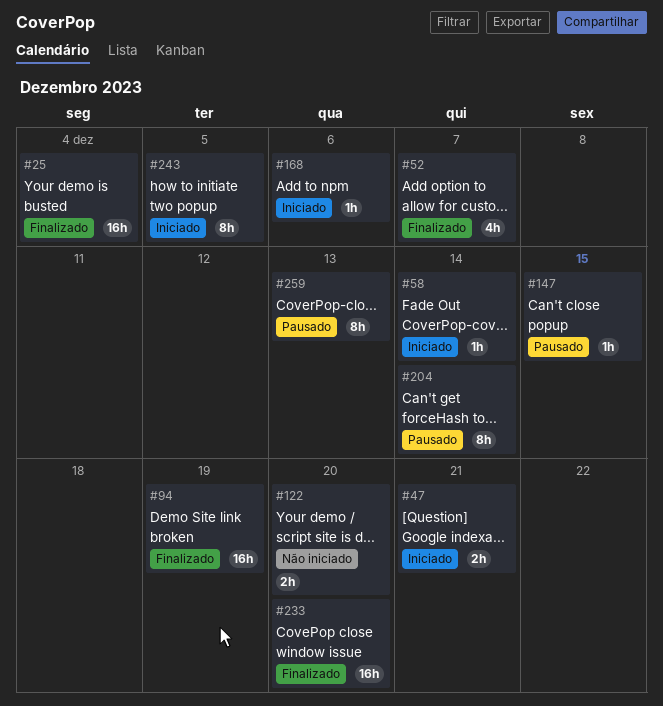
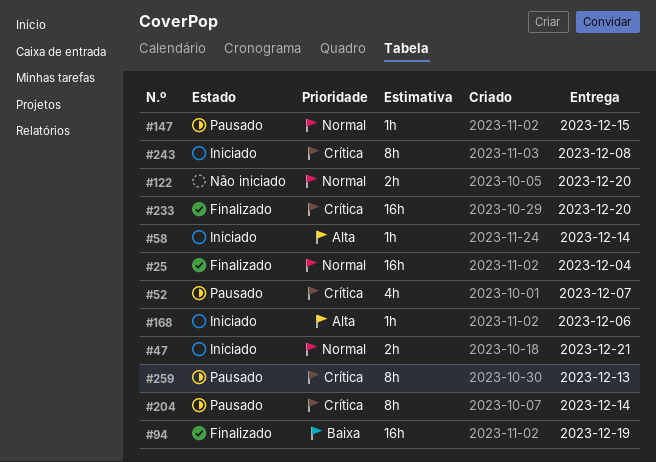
#52, status: Finalizado -> Pausado
#243, due: Dec 5 -> Dec 8

